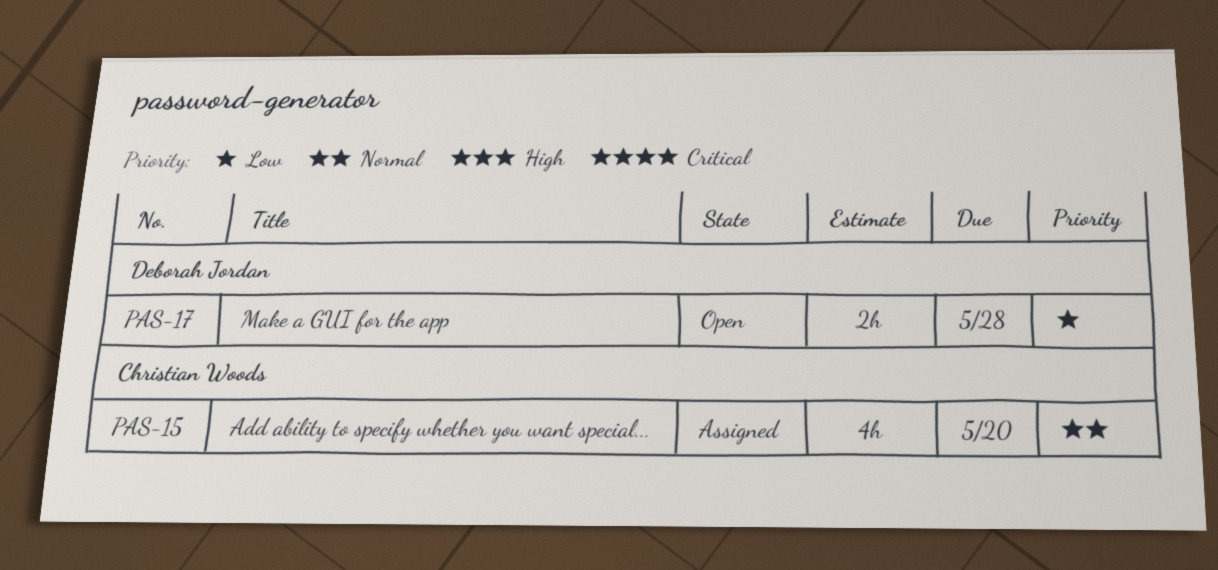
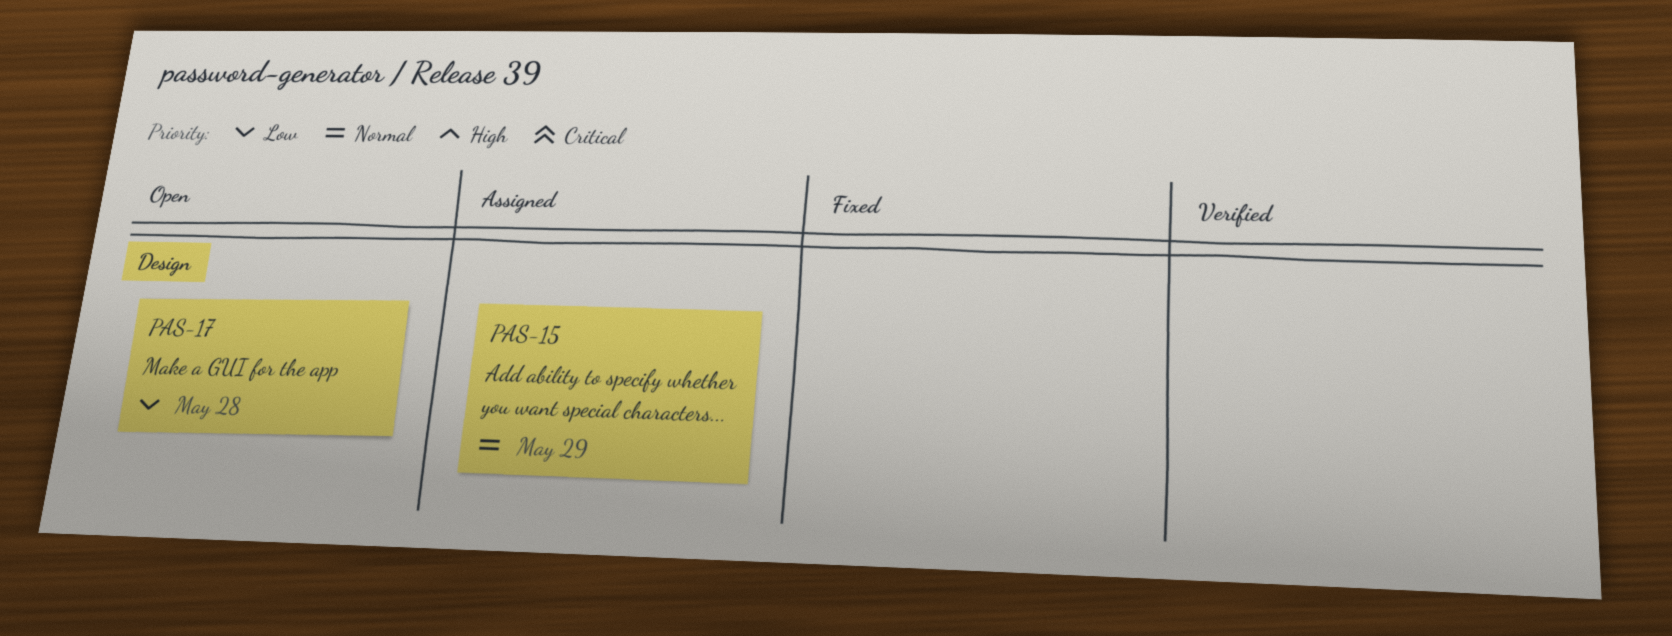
PAS-15, due: May 20 -> May 29

